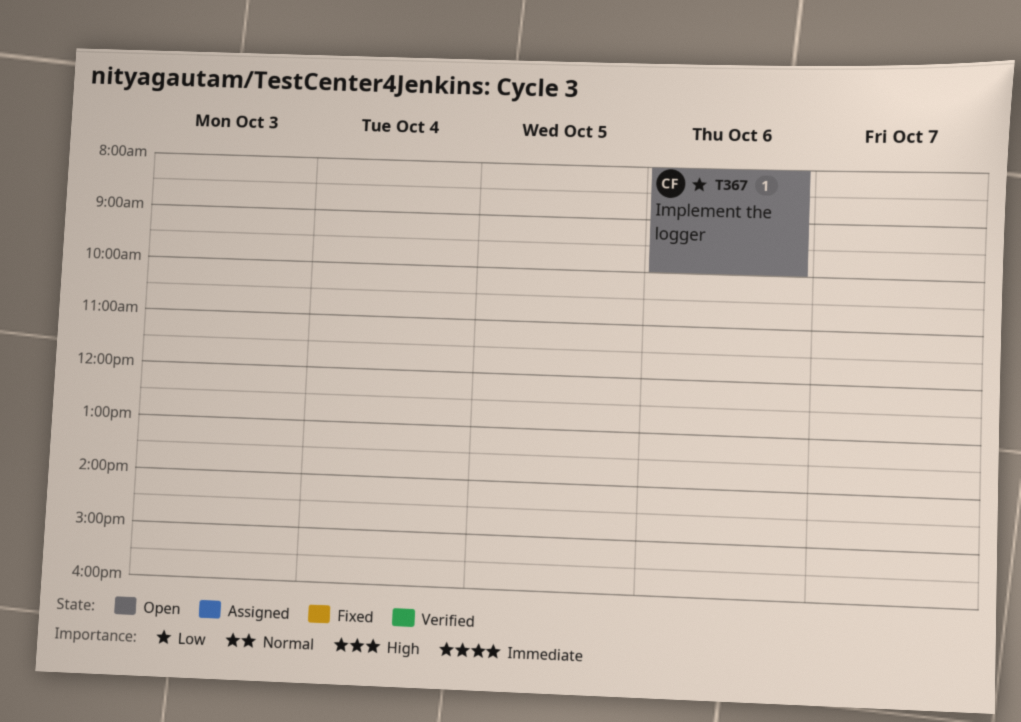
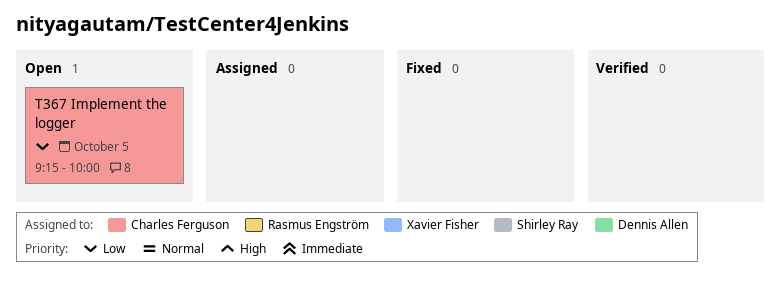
T367, day: Oct 6 -> Oct 5
T367, begins: 08:00 -> 09:15

